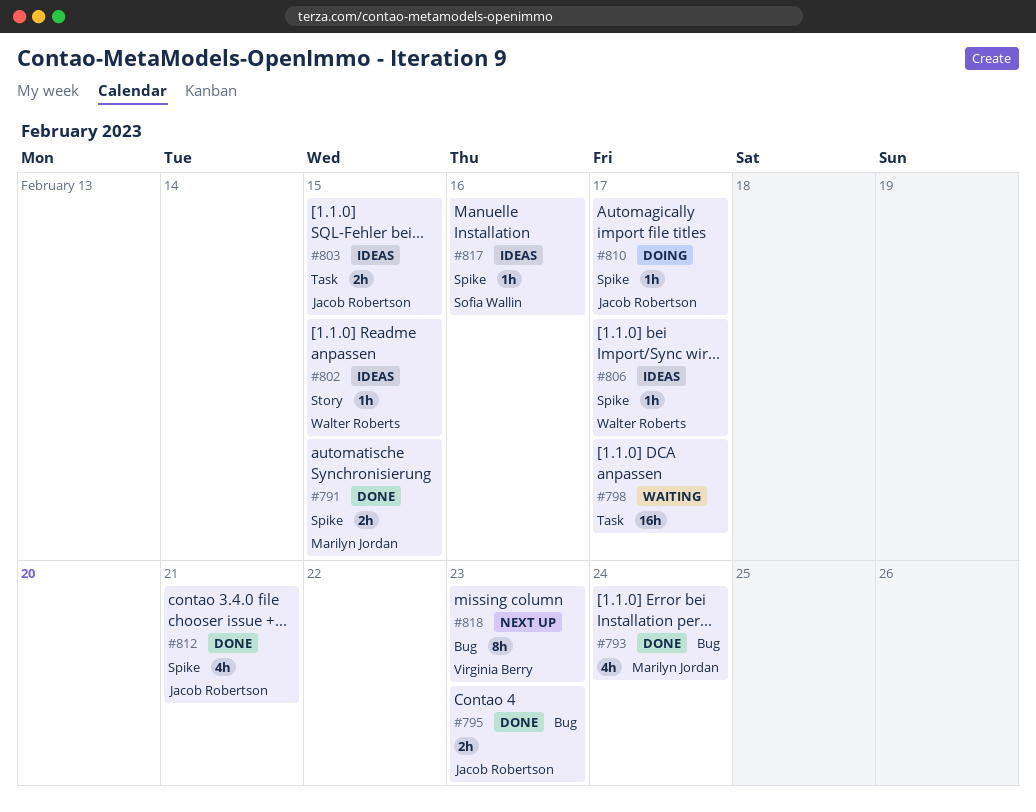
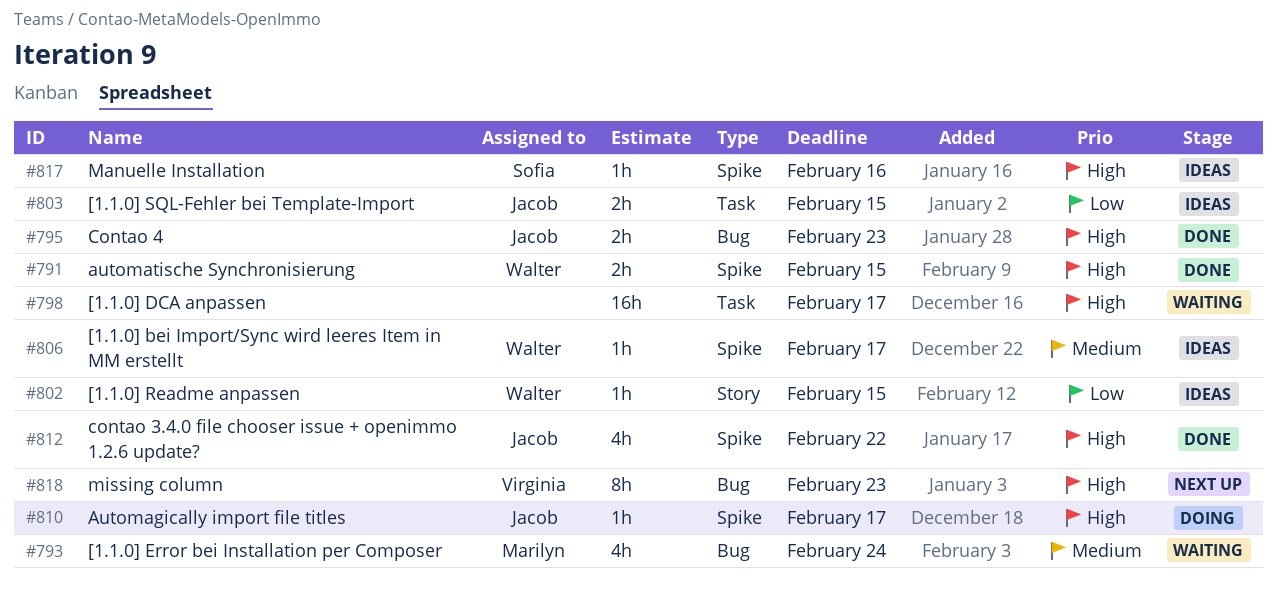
#791, owner: Marilyn Jordan -> Walter Roberts
#793, status: Done -> Waiting
#812, due: Feb 21 -> Feb 22

